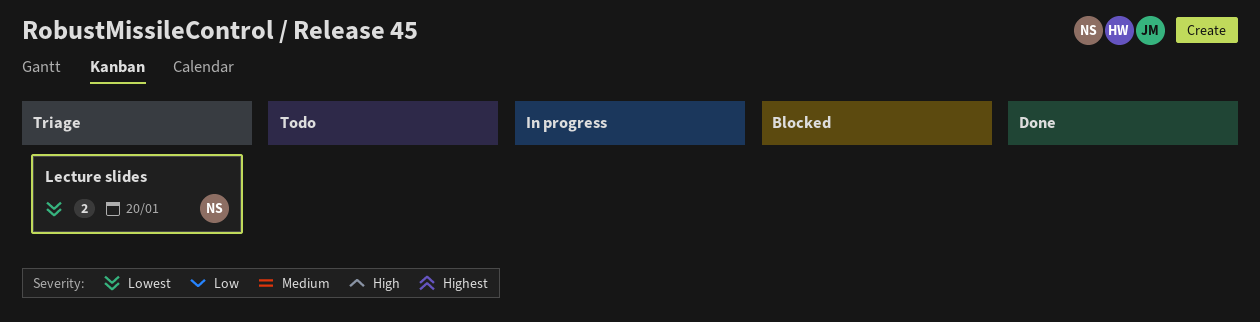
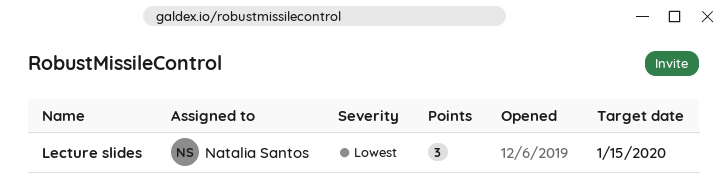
Lecture slides, estimate: 2 -> 3
Lecture slides, due: Jan 20 -> Jan 15

